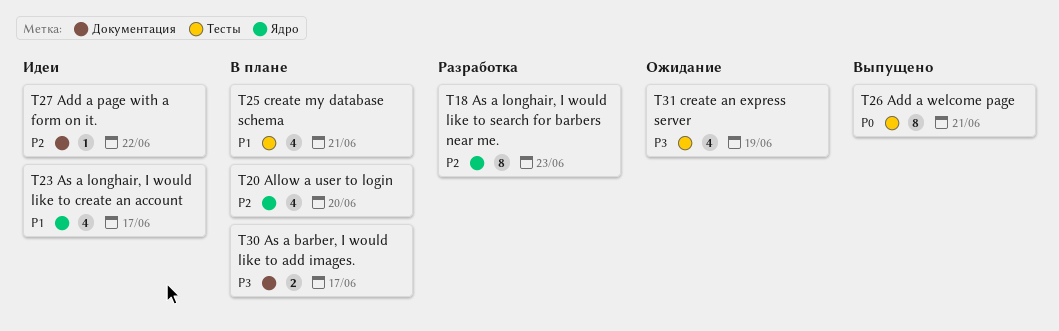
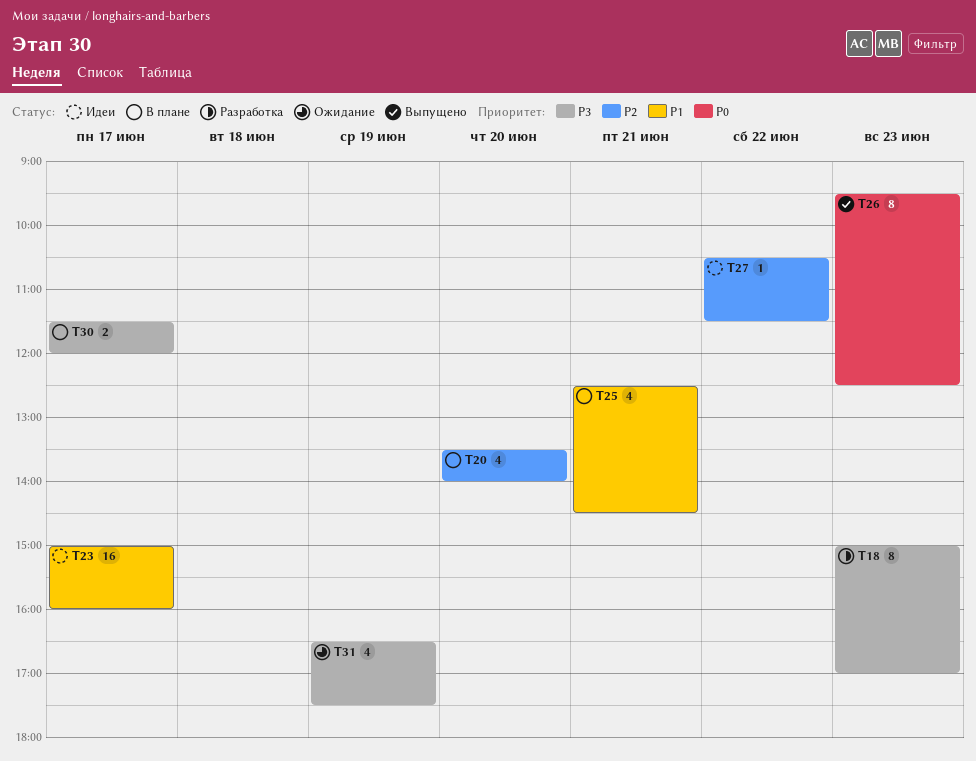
T18, priority: P2 -> P3
T23, estimate: 4 -> 16
T26, day: Jun 21 -> Jun 23

